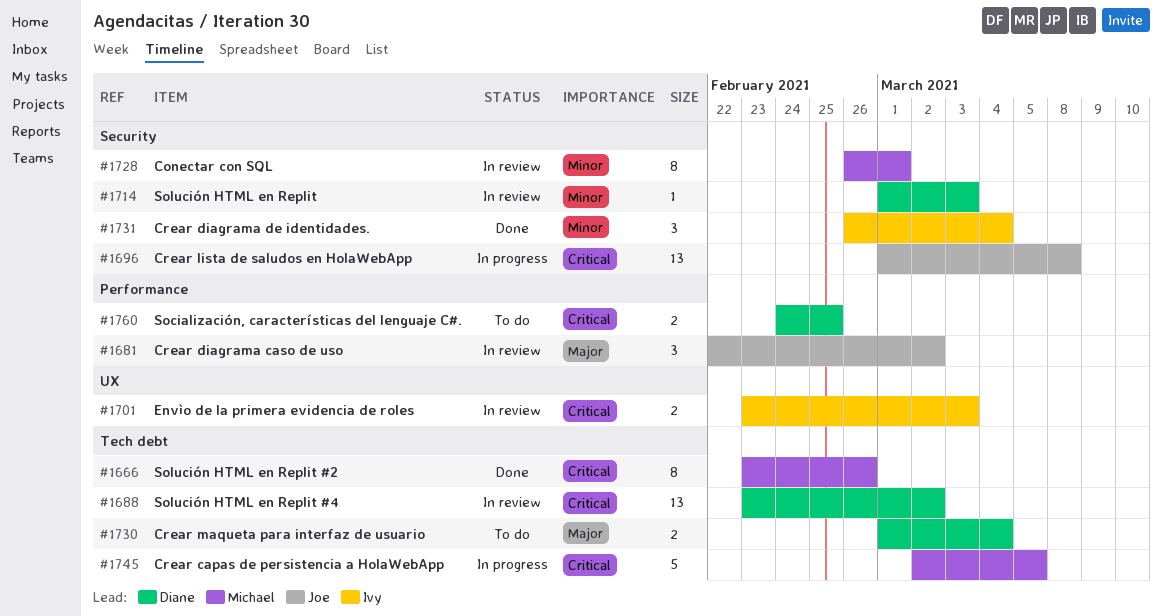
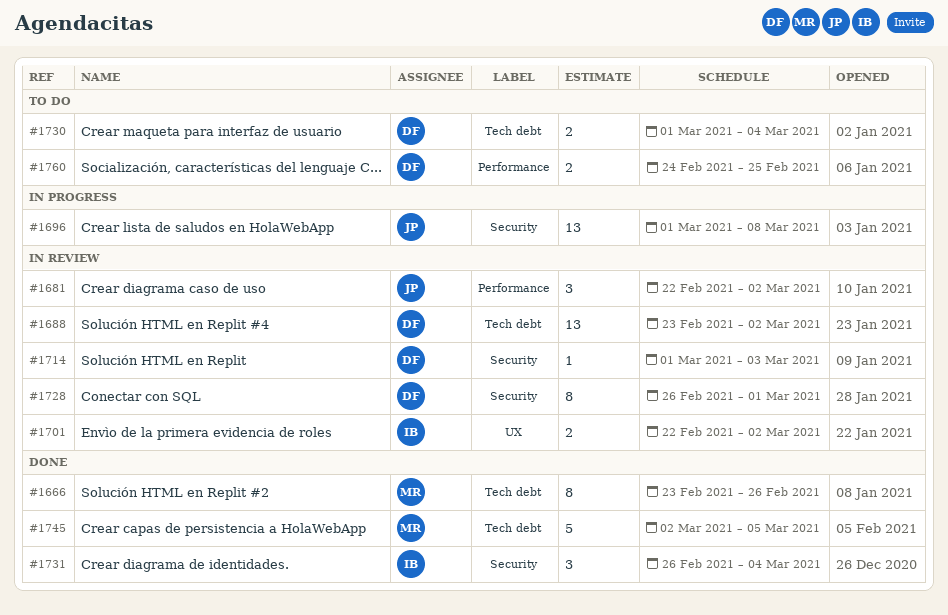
#1701, start: Feb 23 -> Feb 22
#1701, due: Mar 3 -> Mar 2
#1728, owner: Michael -> Diane
#1745, status: In progress -> Done

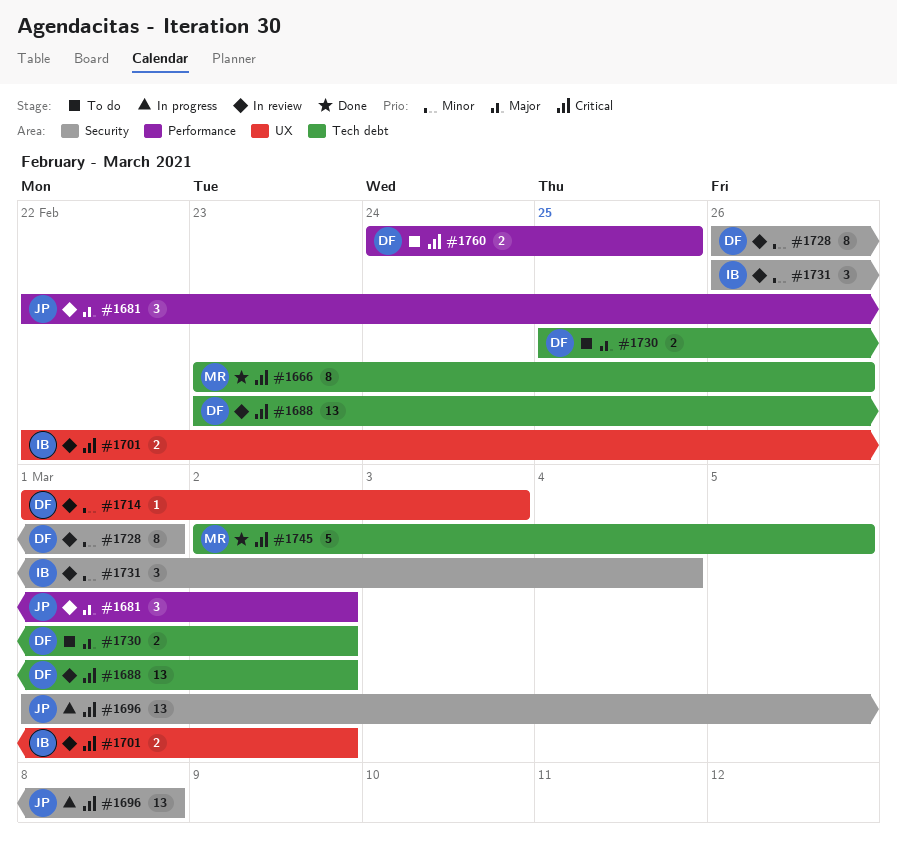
#1714, label: Security -> UX
#1730, start: Mar 1 -> Feb 25
#1730, due: Mar 4 -> Mar 2
#1731, status: Done -> In review

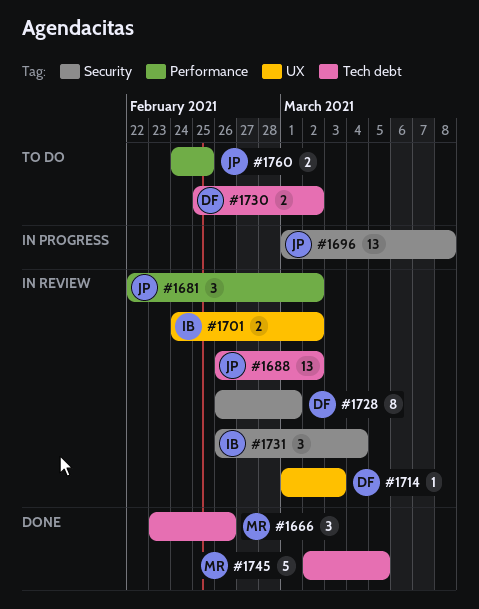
#1666, estimate: 8 -> 3
#1688, owner: DF -> JP
#1688, start: Feb 23 -> Feb 26
#1701, start: Feb 22 -> Feb 24
#1760, owner: DF -> JP

